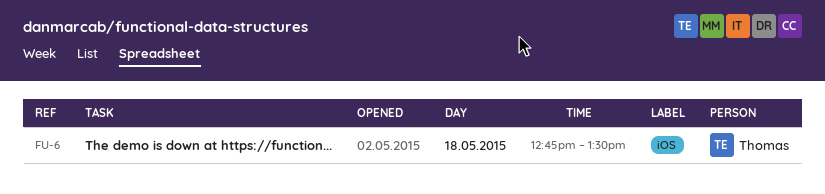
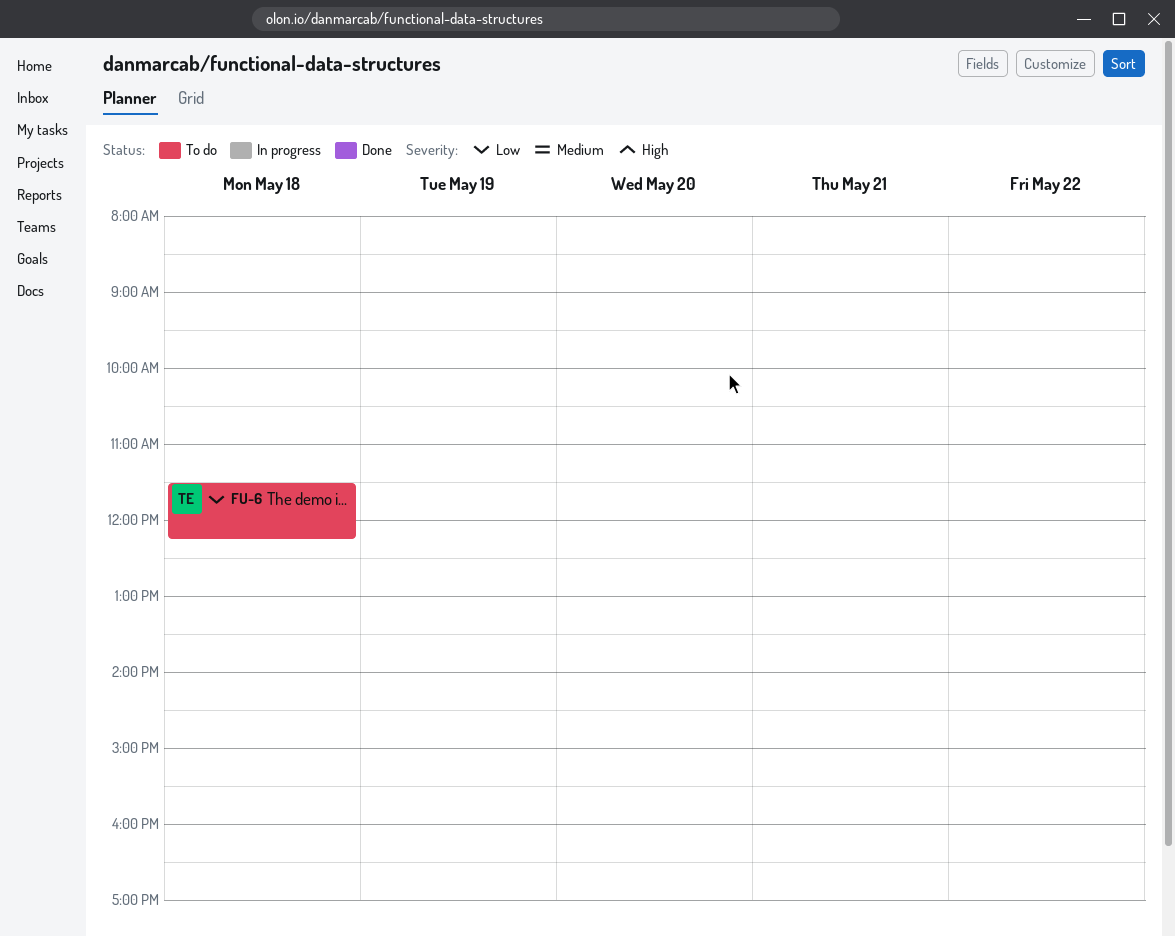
FU-6, begins: 12:45 -> 11:30
FU-6, ends: 13:30 -> 12:15

